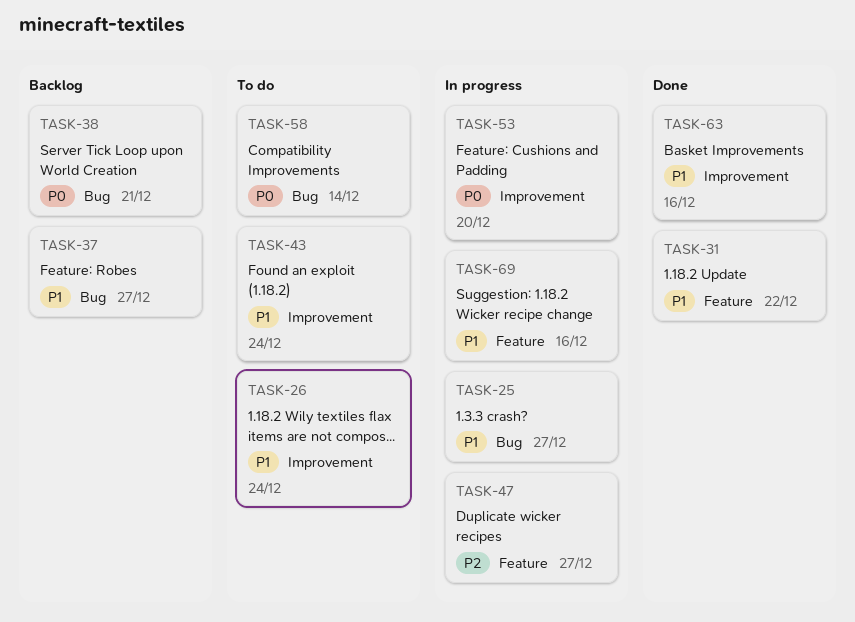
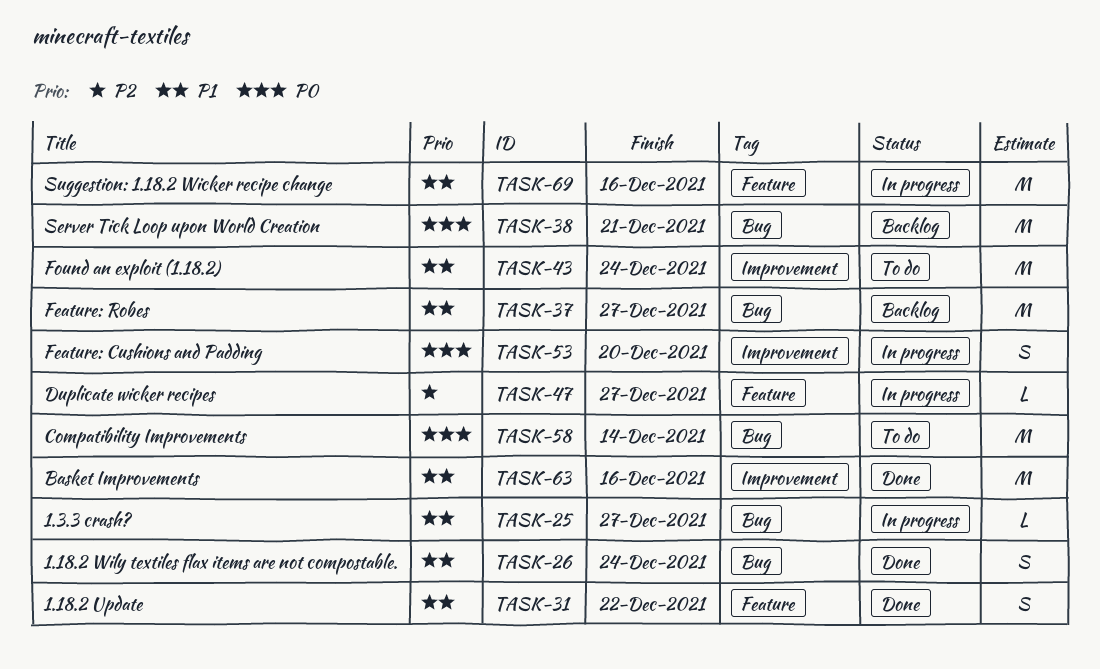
TASK-26, status: To do -> Done
TASK-26, label: Improvement -> Bug

